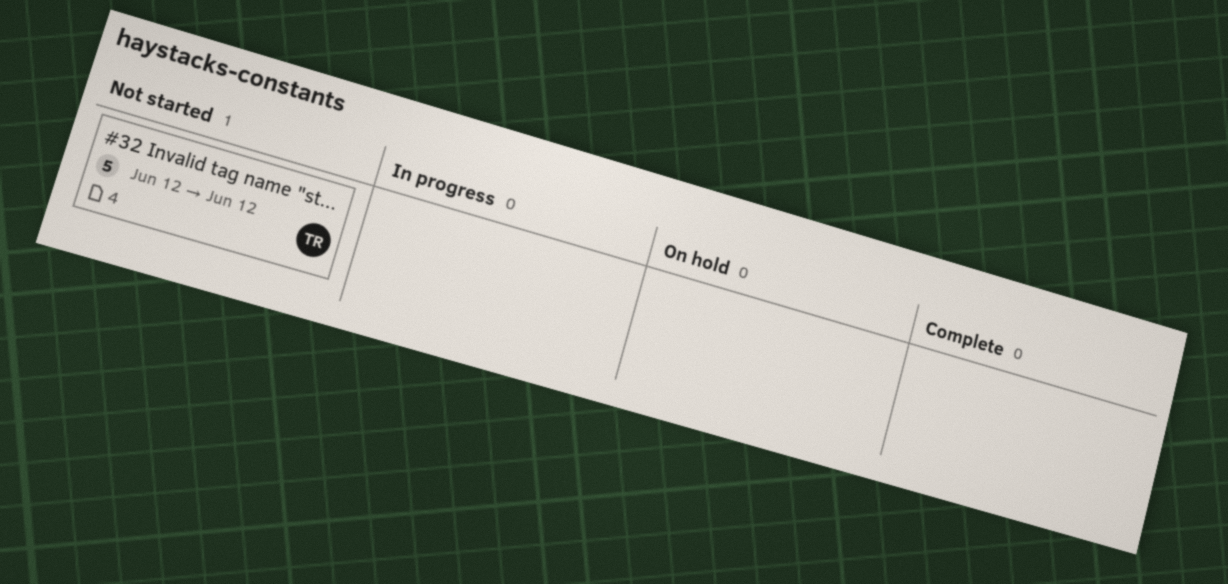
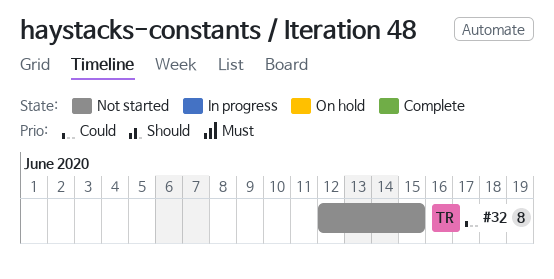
#32, estimate: 5 -> 8
#32, due: Jun 12 -> Jun 15

